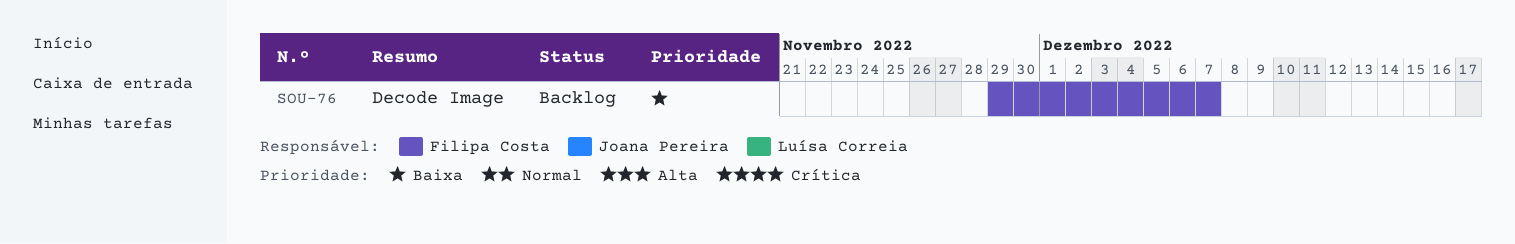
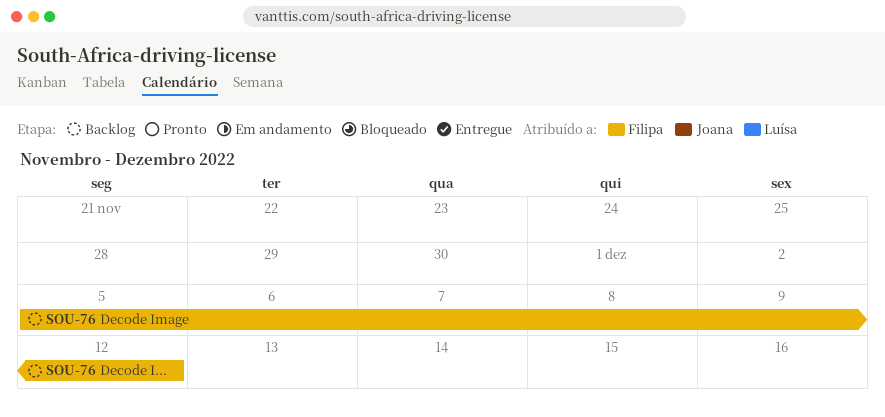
SOU-76, start: Nov 29 -> Dec 5
SOU-76, due: Dec 7 -> Dec 12

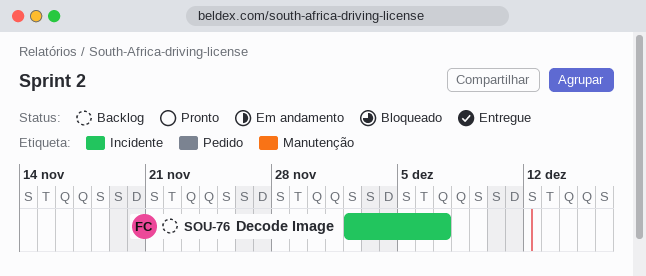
SOU-76, start: Dec 5 -> Dec 2
SOU-76, due: Dec 12 -> Dec 7

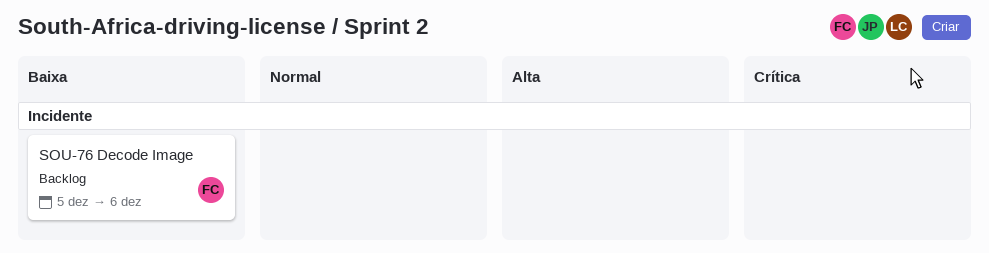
SOU-76, start: Dec 2 -> Dec 5
SOU-76, due: Dec 7 -> Dec 6

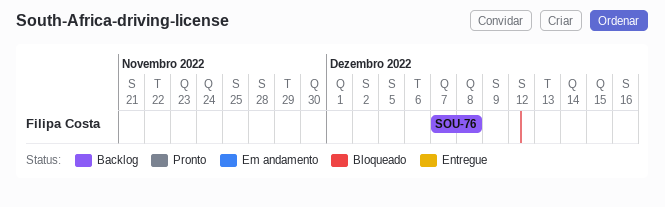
SOU-76, start: Dec 5 -> Dec 7
SOU-76, due: Dec 6 -> Dec 8

